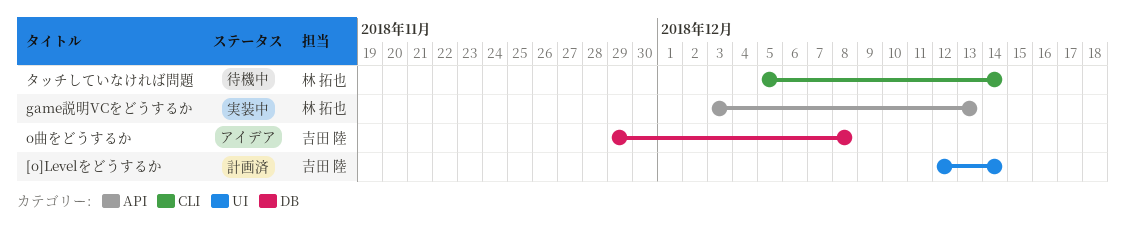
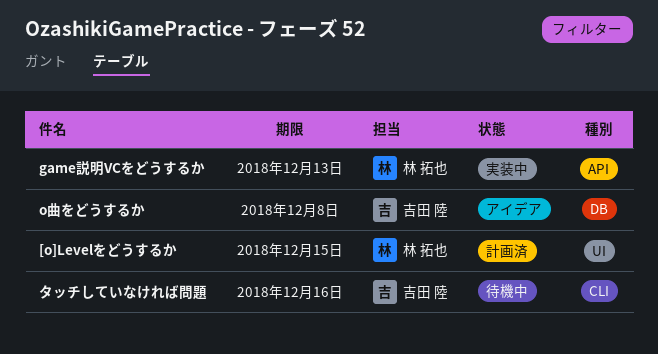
[o]Levelをどうするか, owner: 吉田 陸 -> 林 拓也
[o]Levelをどうするか, due: Dec 14 -> Dec 15
タッチしていなければ問題, owner: 林 拓也 -> 吉田 陸
タッチしていなければ問題, due: Dec 14 -> Dec 16

